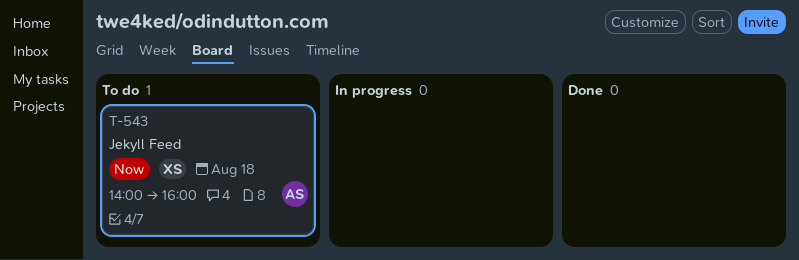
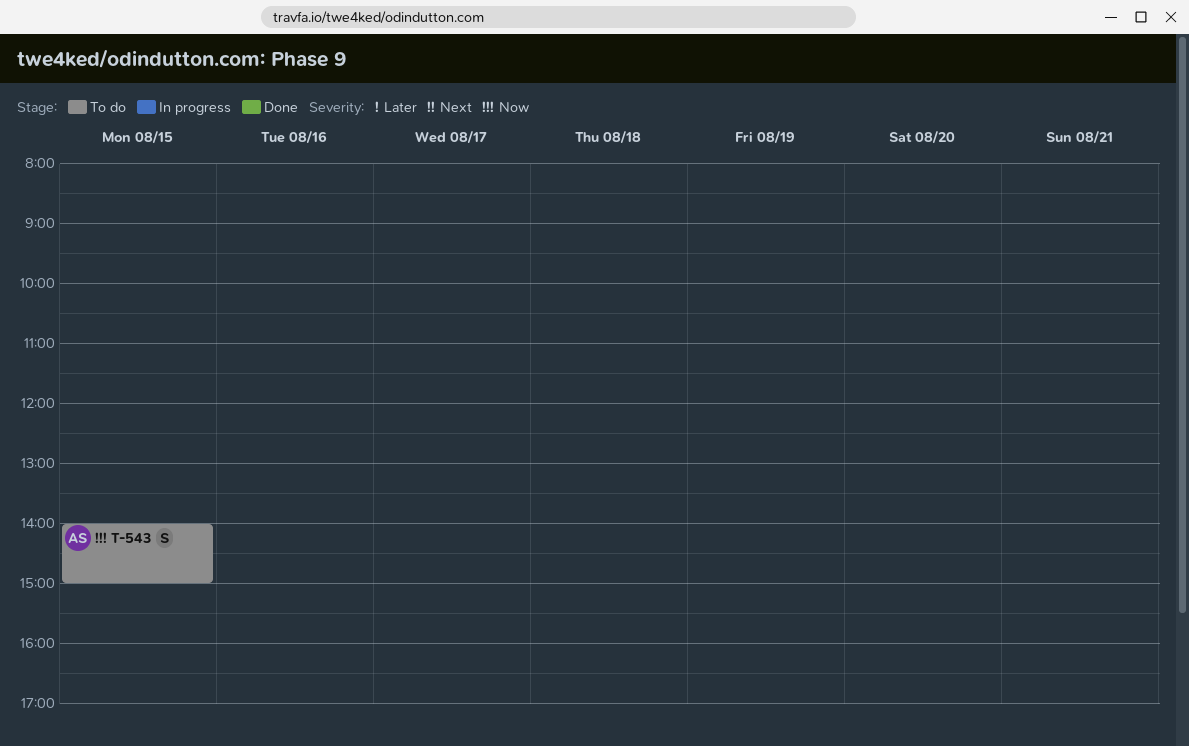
T-543, estimate: XS -> S
T-543, day: Aug 18 -> Aug 15
T-543, ends: 16:00 -> 15:00

